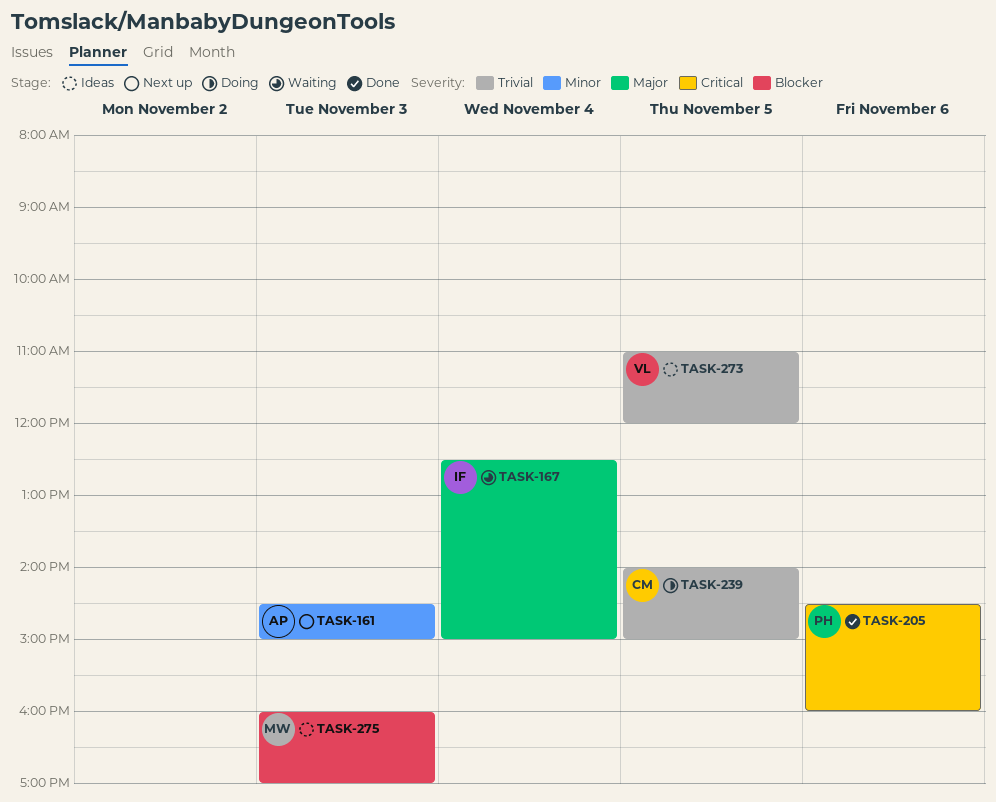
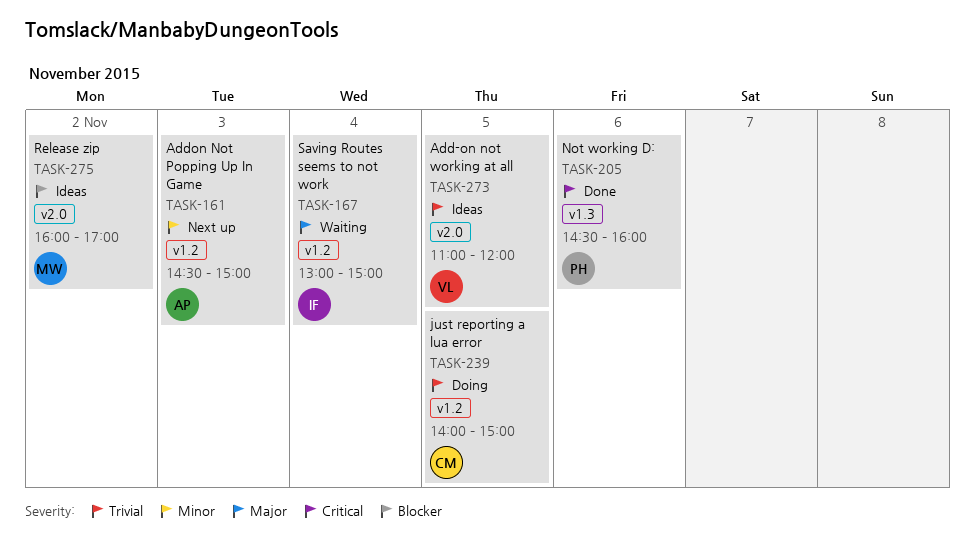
TASK-167, begins: 12:30 -> 13:00
TASK-275, day: Nov 3 -> Nov 2

